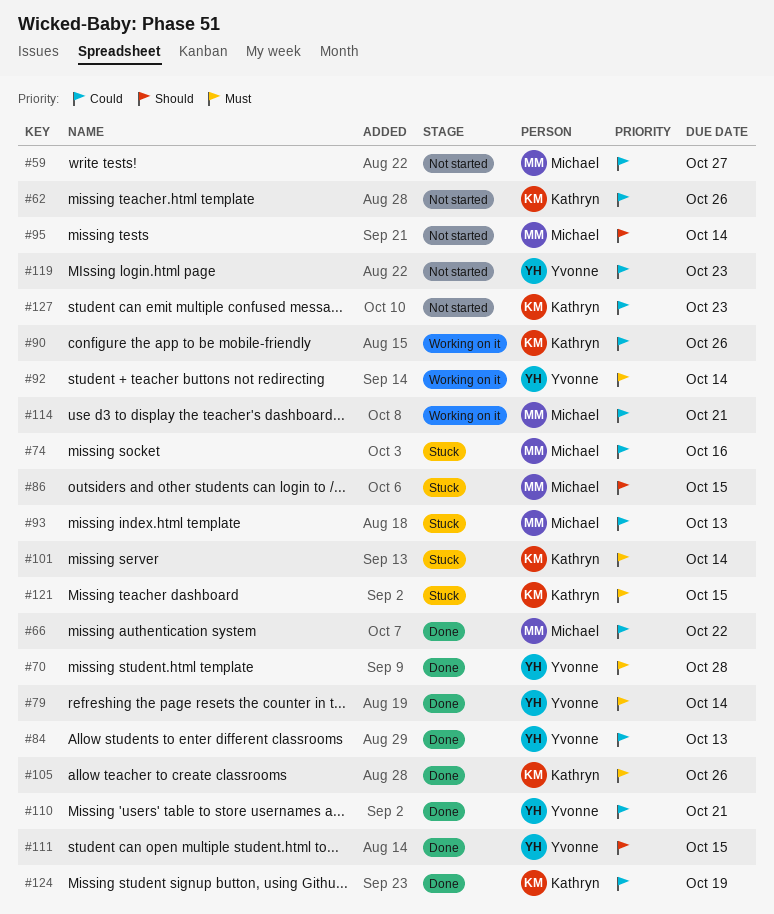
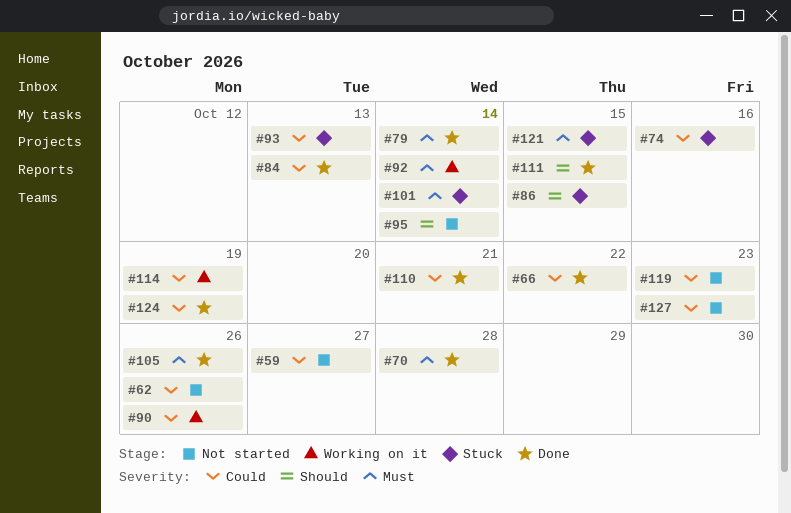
#114, due: Oct 21 -> Oct 19

